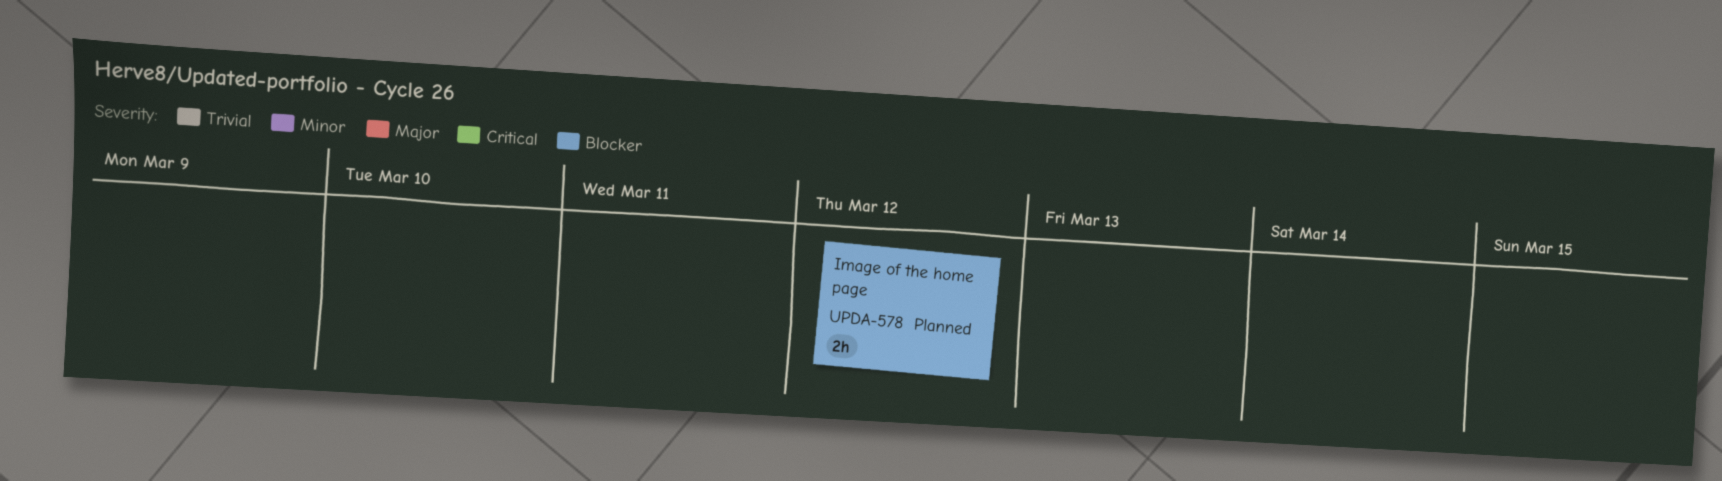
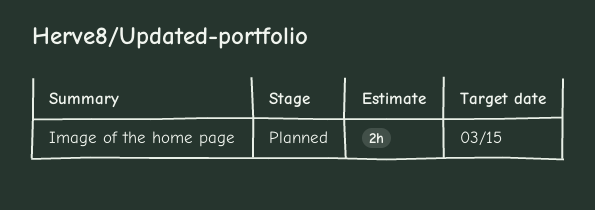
Image of the home page, due: Mar 12 -> Mar 15

